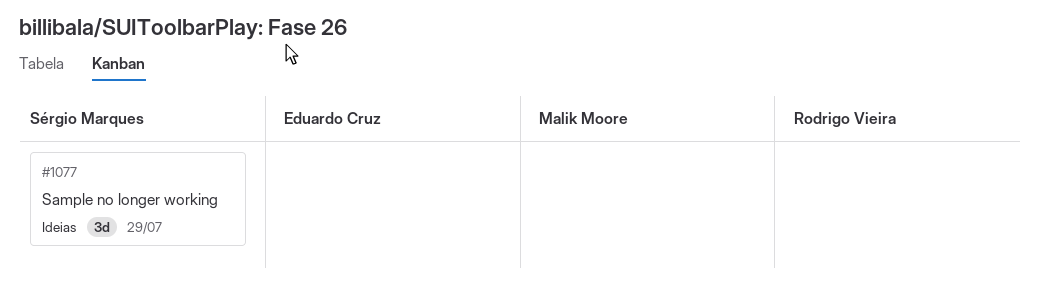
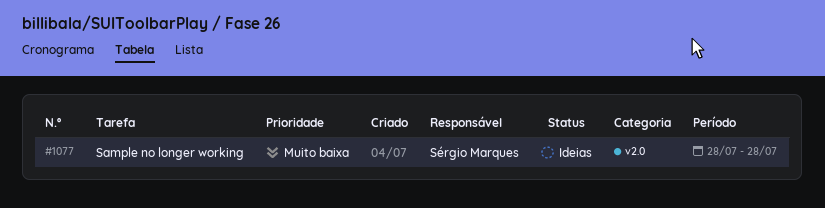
#1077, due: Jul 29 -> Jul 28

